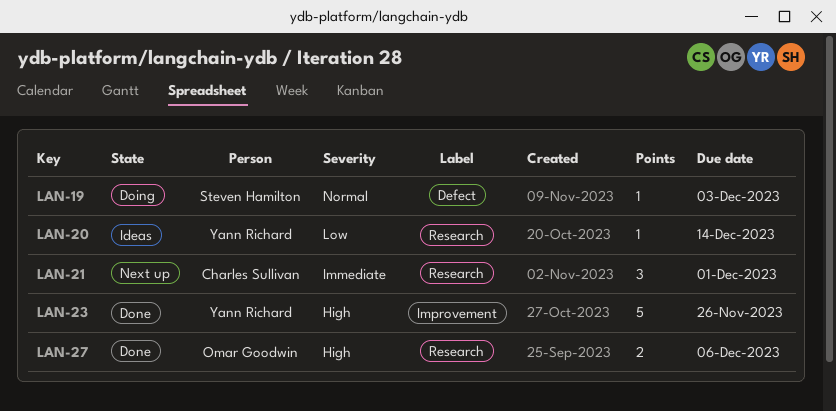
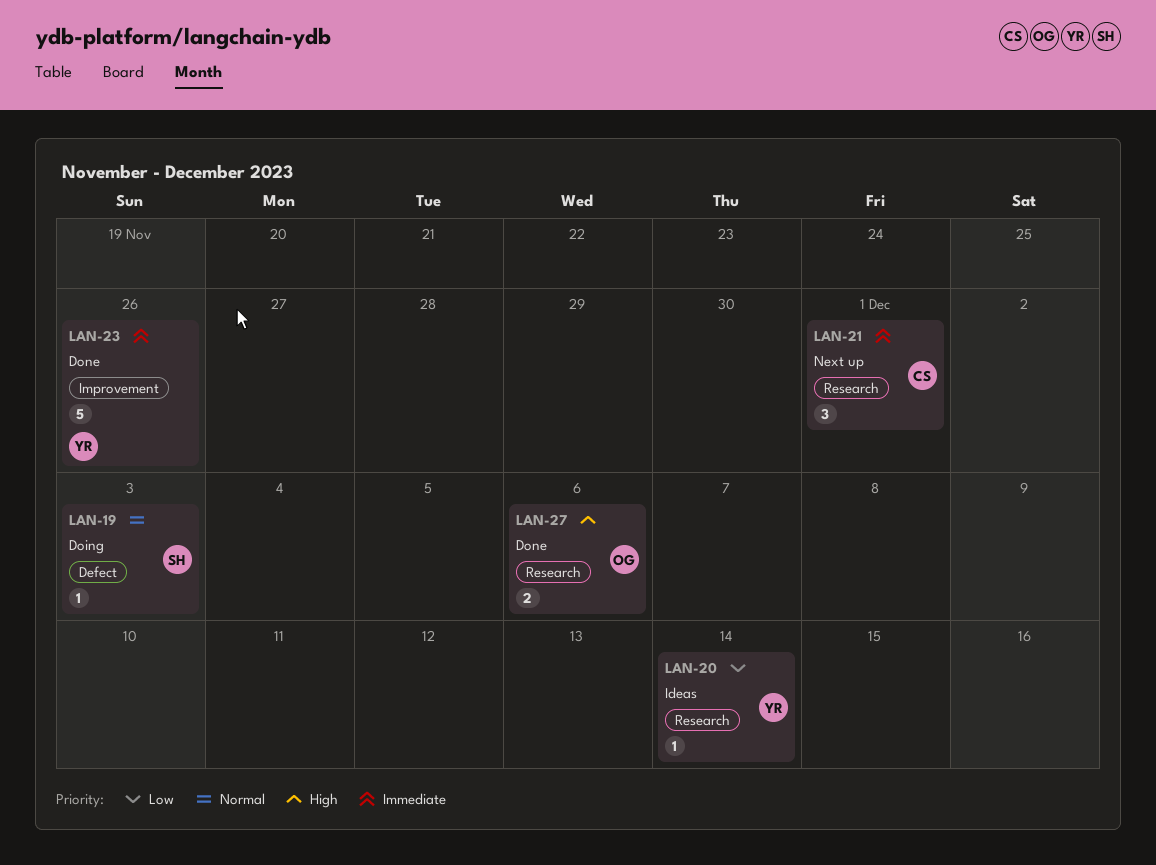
LAN-23, priority: High -> Immediate

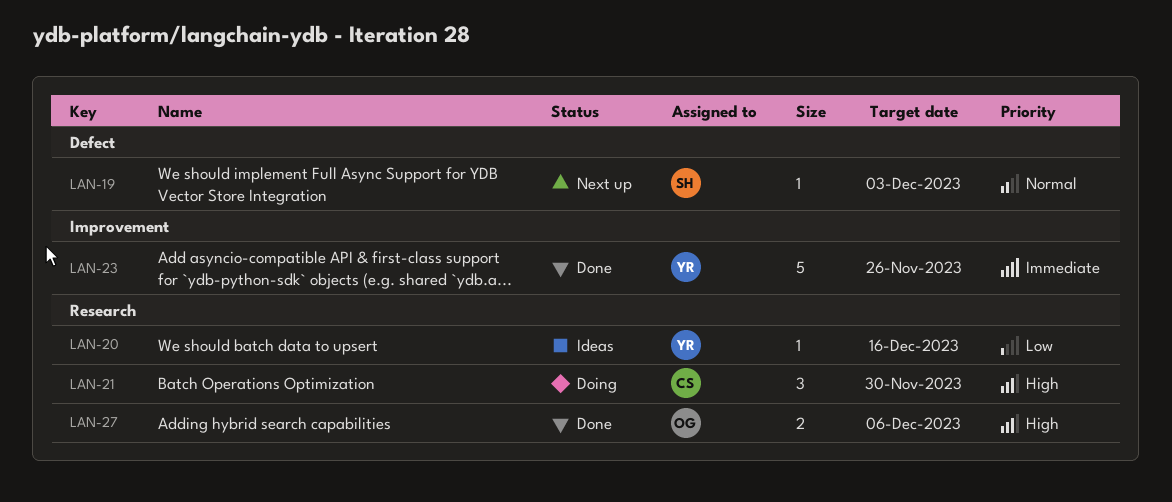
LAN-19, status: Doing -> Next up
LAN-20, due: Dec 14 -> Dec 16
LAN-21, status: Next up -> Doing
LAN-21, priority: Immediate -> High
LAN-21, due: Dec 1 -> Nov 30

